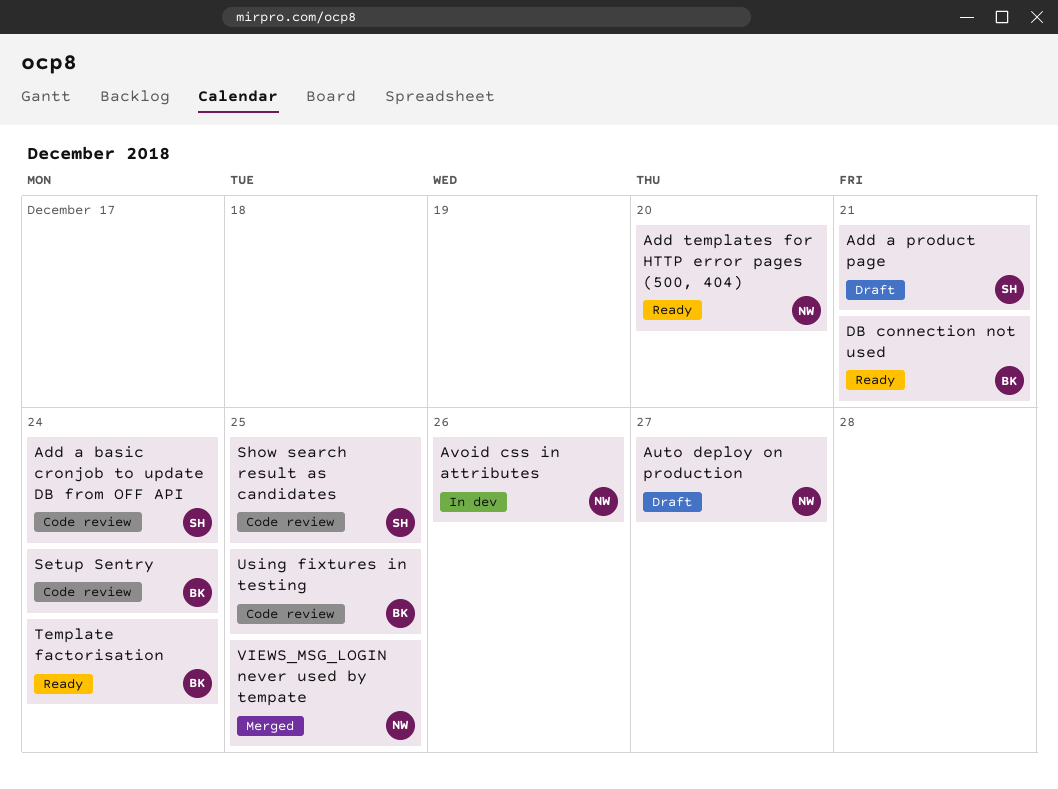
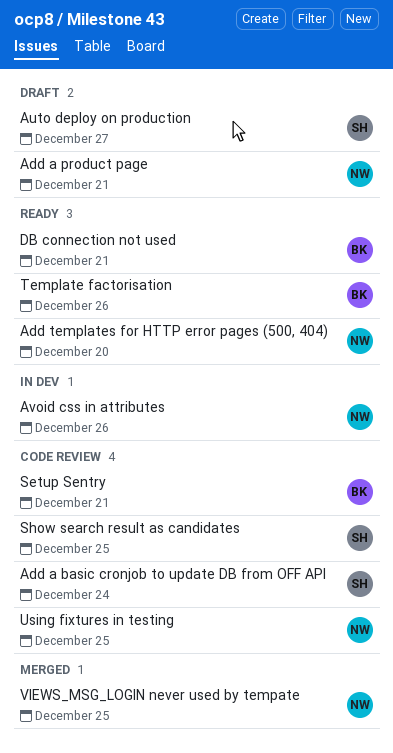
Add a product page, owner: SH -> NW
Auto deploy on production, owner: NW -> SH
Setup Sentry, due: Dec 24 -> Dec 21
Template factorisation, due: Dec 24 -> Dec 26
Using fixtures in testing, owner: BK -> NW

